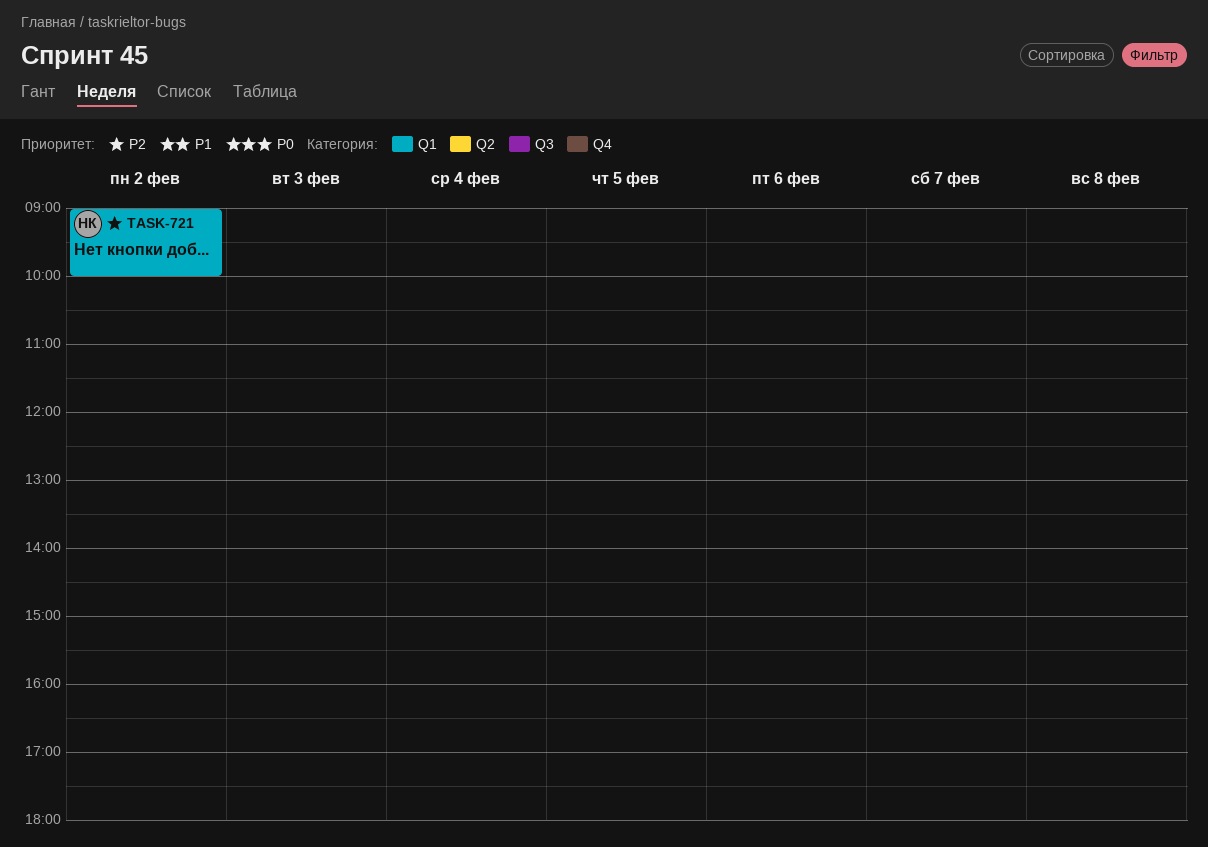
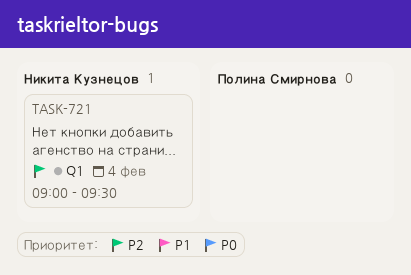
TASK-721, day: Feb 2 -> Feb 4
TASK-721, ends: 10:00 -> 09:30

